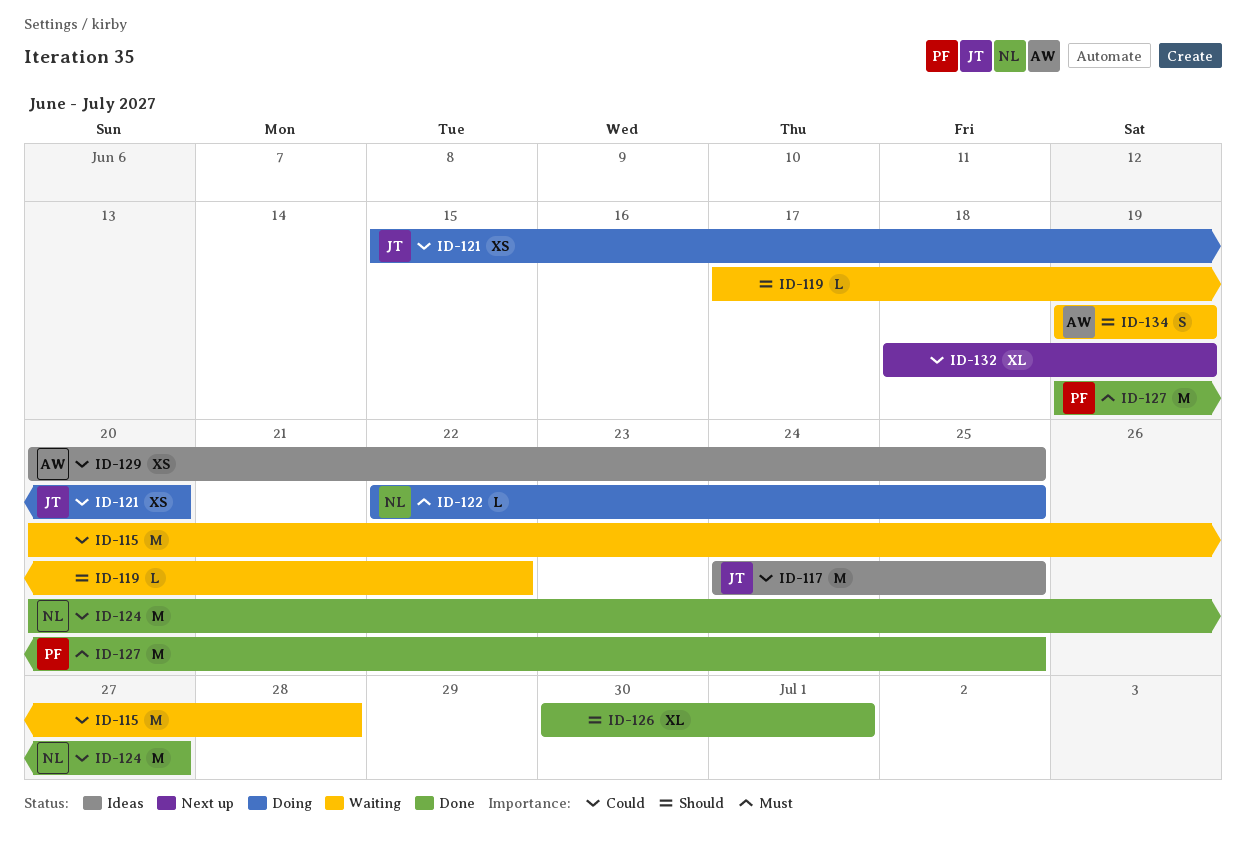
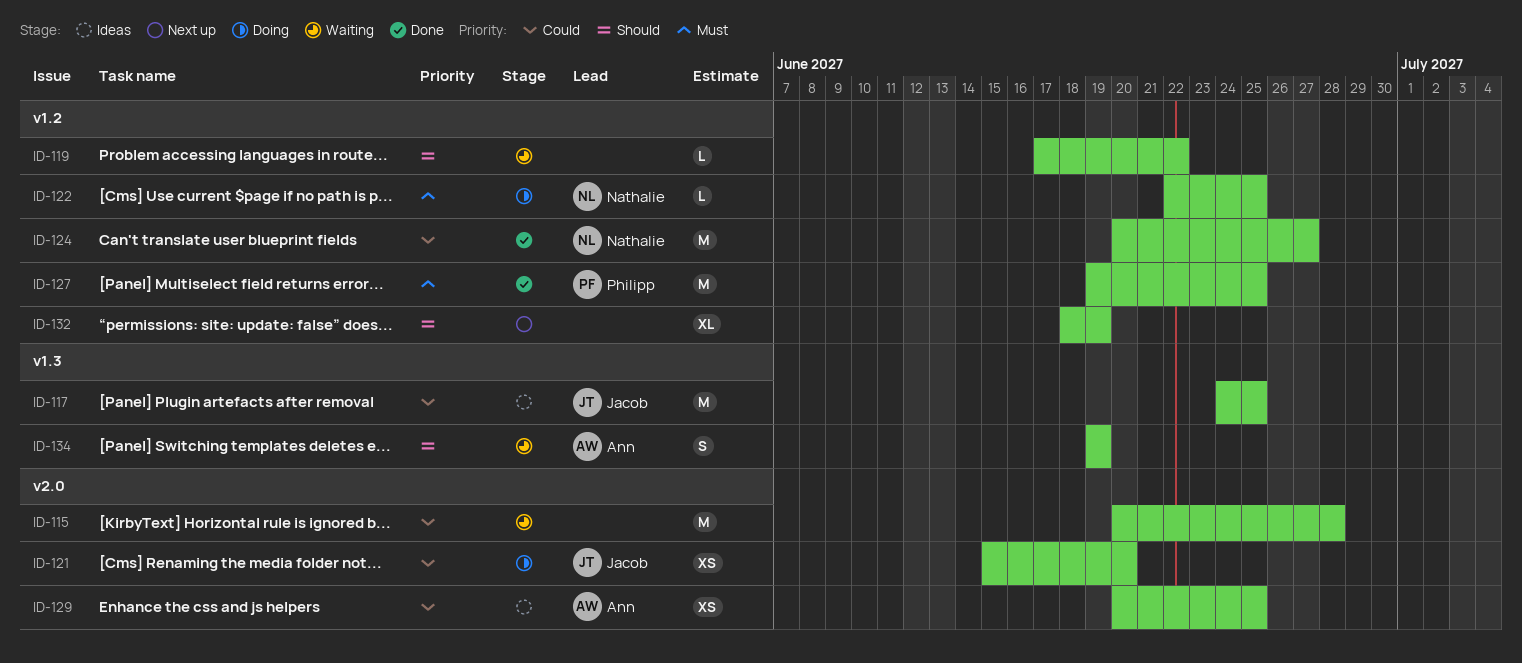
ID-126: present -> none
ID-132, priority: Could -> Should

